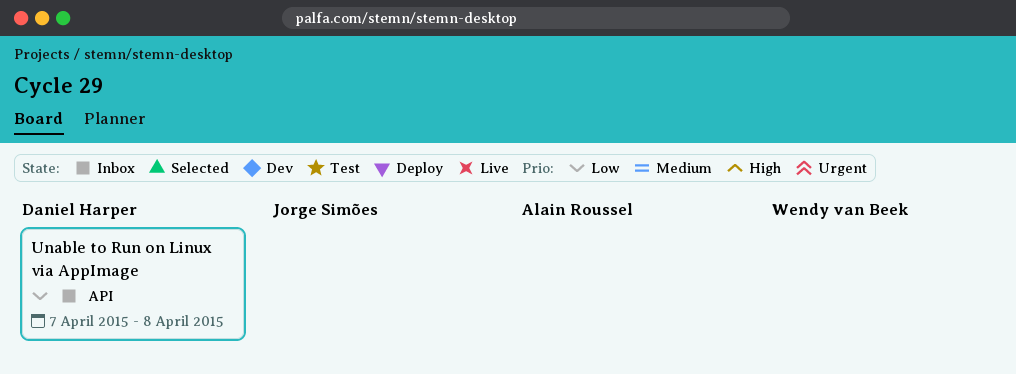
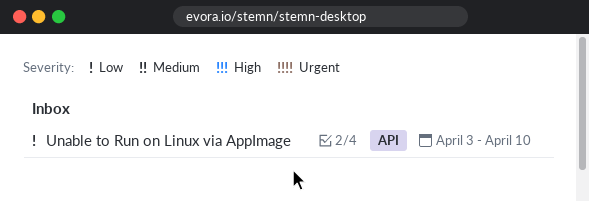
Unable to Run on Linux via AppImage, start: Apr 7 -> Apr 3
Unable to Run on Linux via AppImage, due: Apr 8 -> Apr 10

